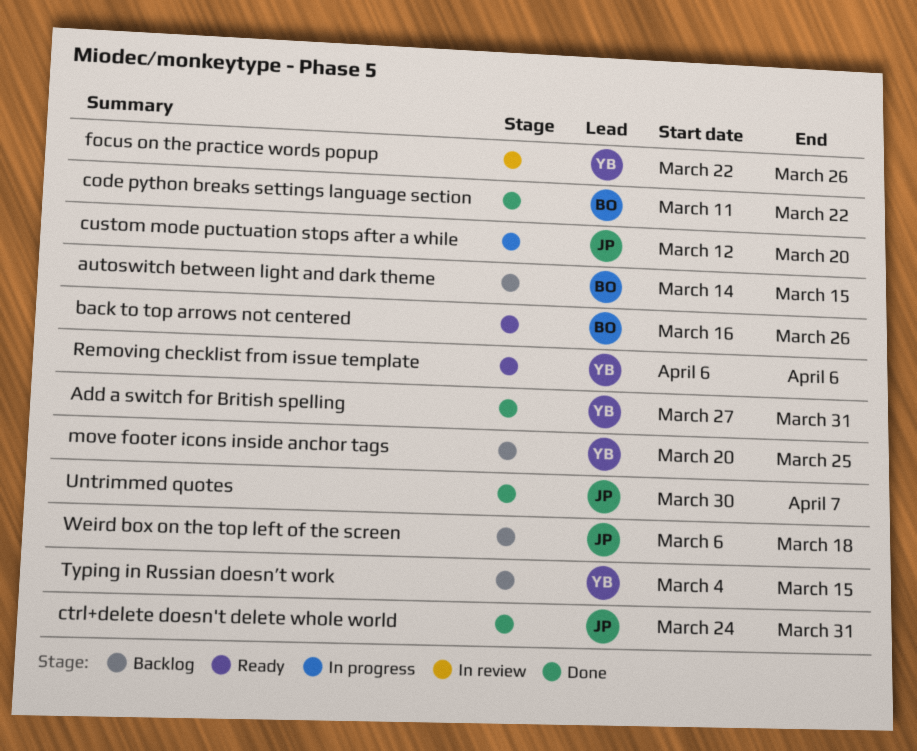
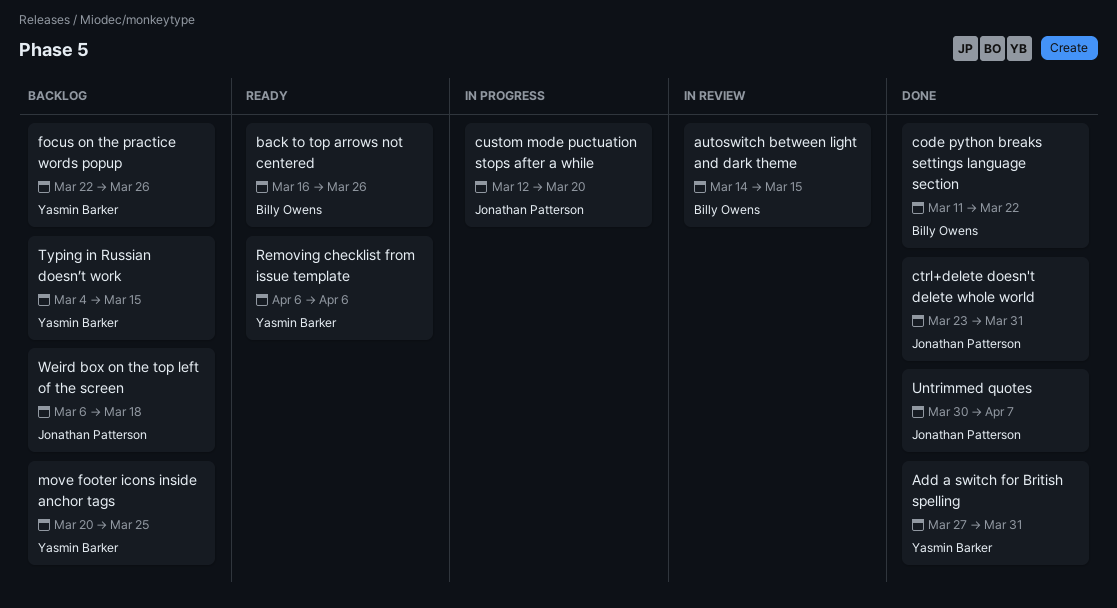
autoswitch between light and dark theme, status: Backlog -> In review
ctrl+delete doesn't delete whole world, start: Mar 24 -> Mar 23
focus on the practice words popup, status: In review -> Backlog

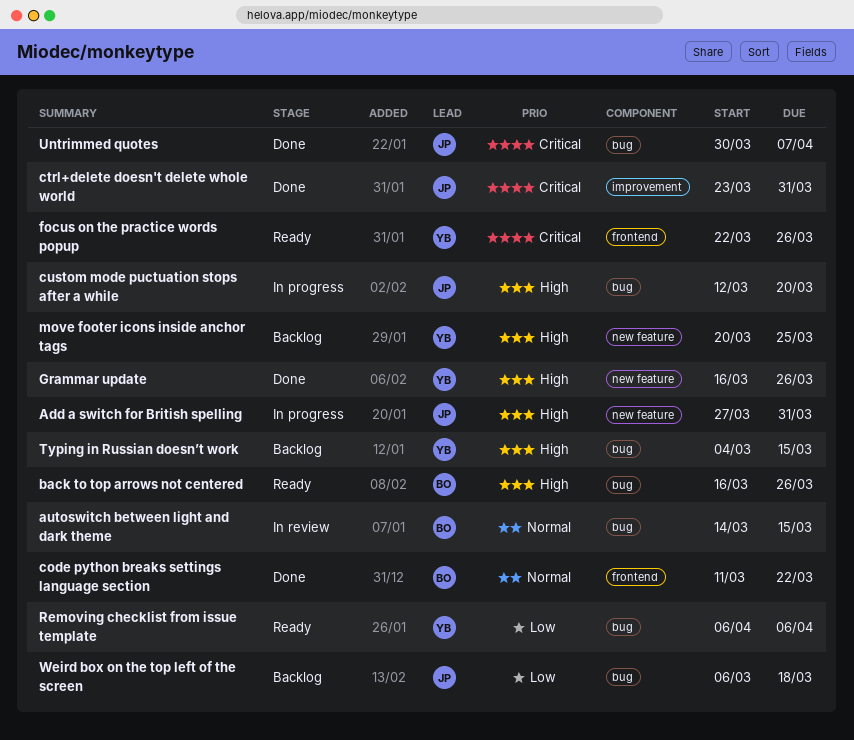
Add a switch for British spelling, status: Done -> In progress
Add a switch for British spelling, owner: Yasmin Barker -> Jonathan Patterson
focus on the practice words popup, status: Backlog -> Ready
Grammar update: none -> present

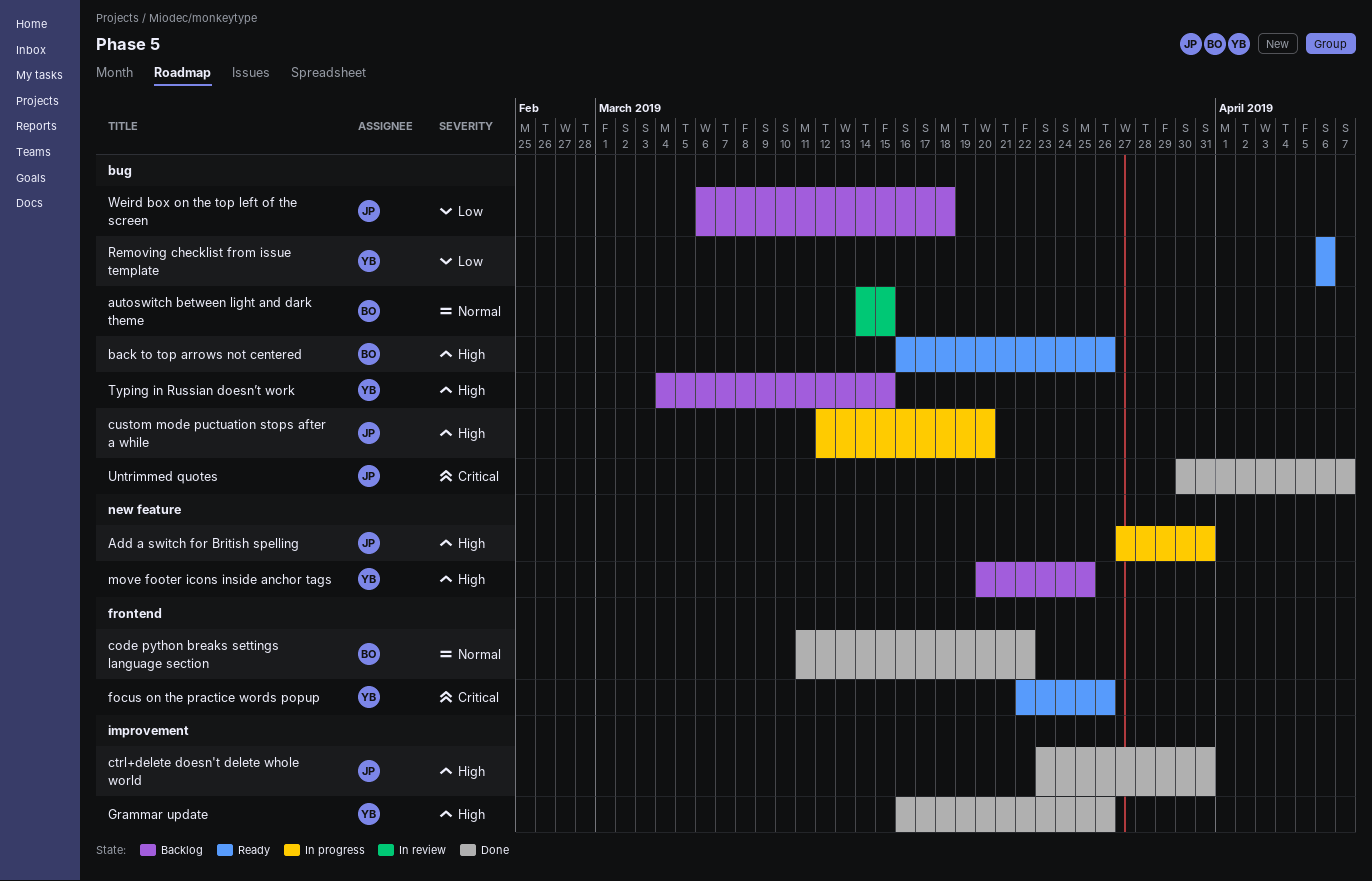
ctrl+delete doesn't delete whole world, priority: Critical -> High
Grammar update, label: new feature -> improvement

